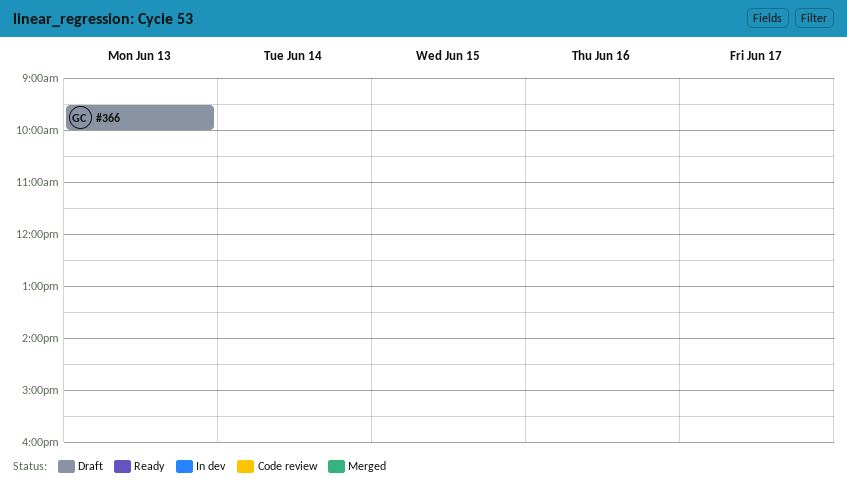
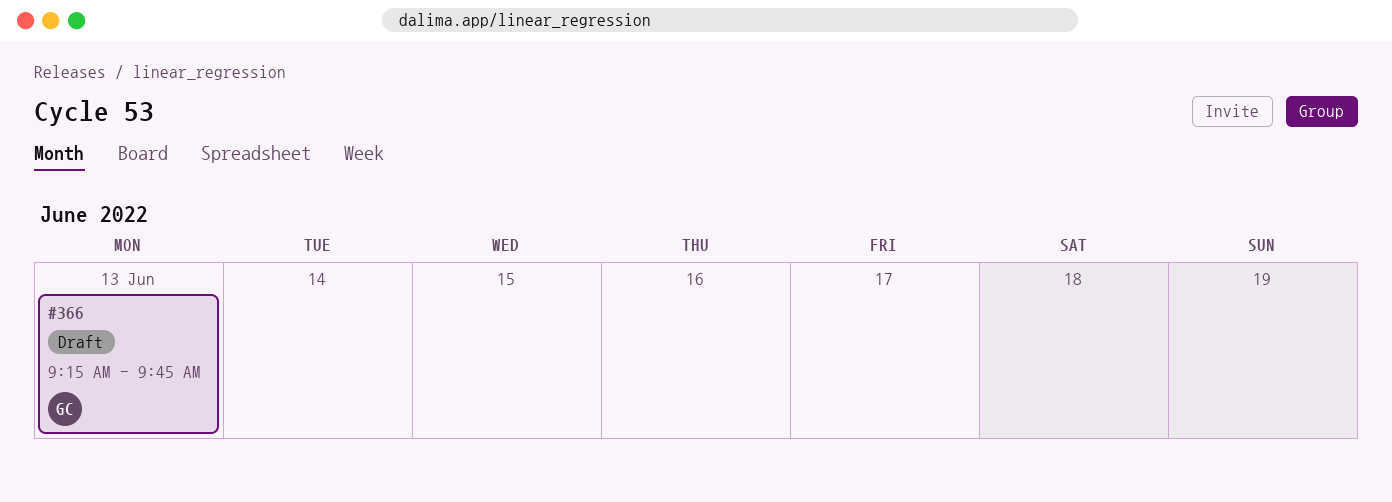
#366, begins: 09:30 -> 09:15
#366, ends: 10:00 -> 09:45

